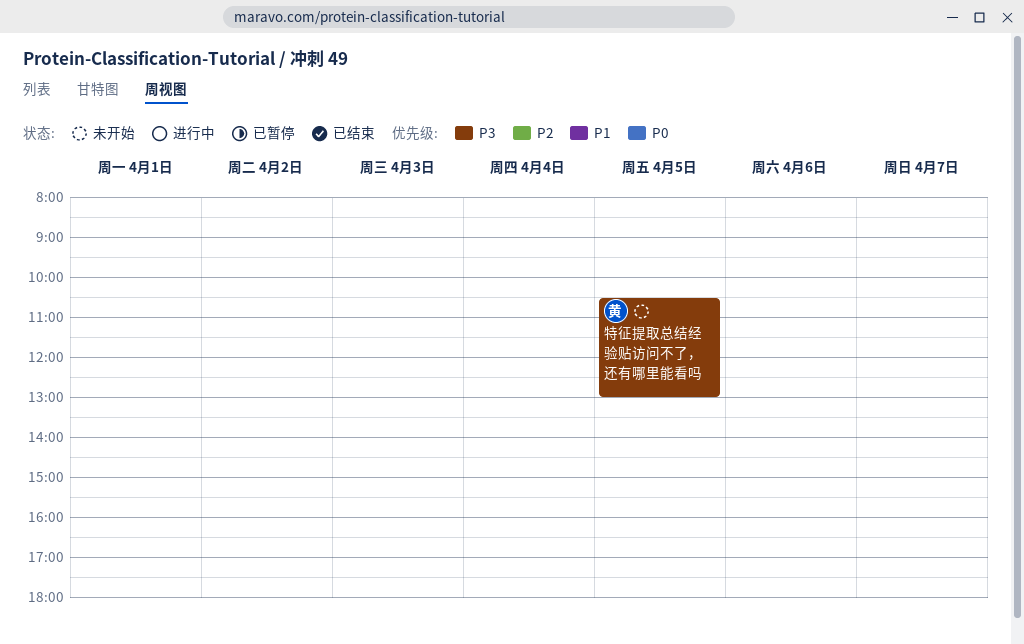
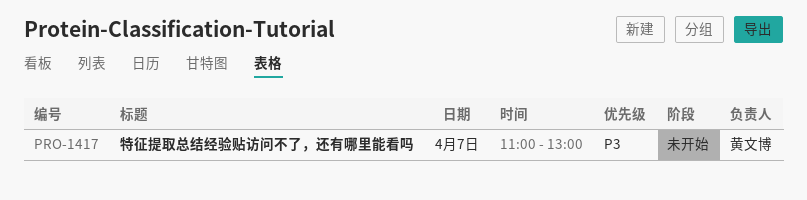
特征提取总结经验贴访问不了，还有哪里能看吗, day: Apr 5 -> Apr 7
特征提取总结经验贴访问不了，还有哪里能看吗, begins: 10:30 -> 11:00

